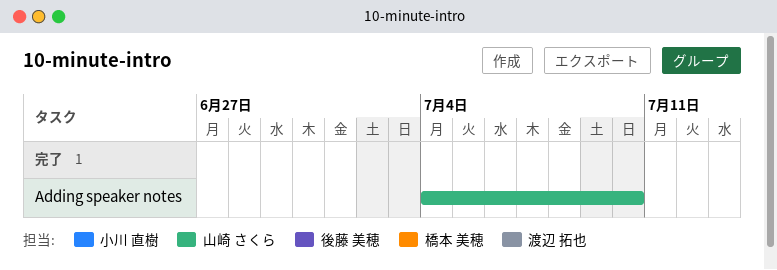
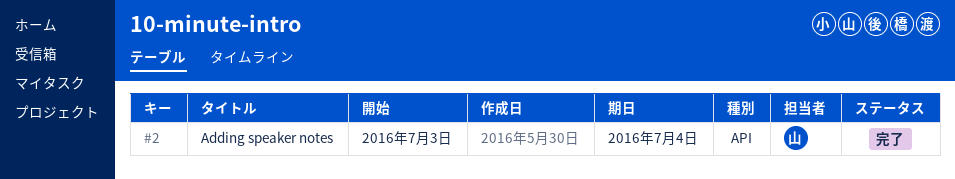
Adding speaker notes, start: Jul 4 -> Jul 3
Adding speaker notes, due: Jul 10 -> Jul 4

